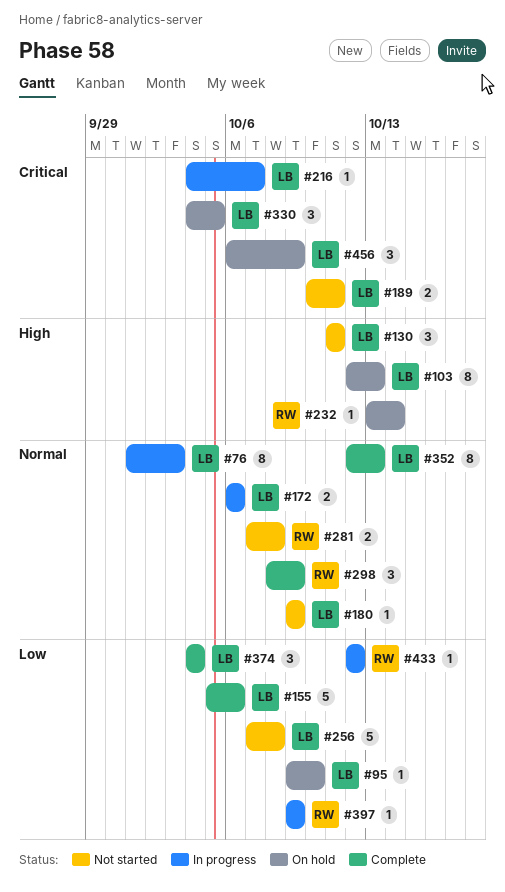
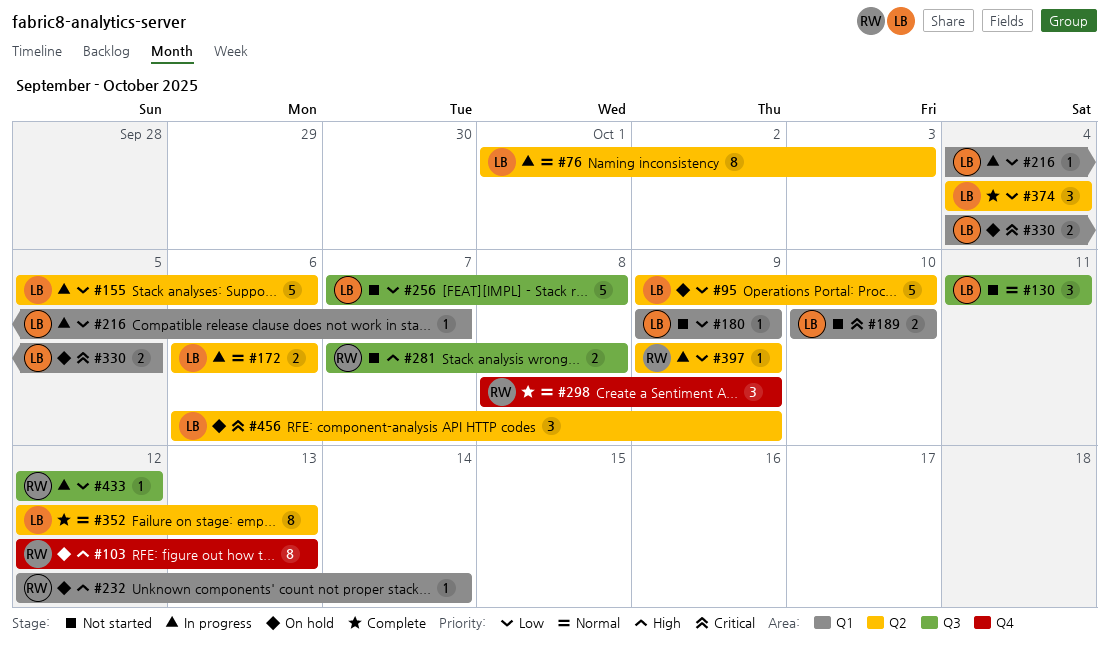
#95, estimate: 1 -> 5
#103, owner: LB -> RW
#130, priority: High -> Normal
#155, status: Complete -> In progress
#180, priority: Normal -> Low
#189, due: Oct 11 -> Oct 10
#216, priority: Critical -> Low
#232, start: Oct 13 -> Oct 12
#281, priority: Normal -> High
#330, estimate: 3 -> 2

